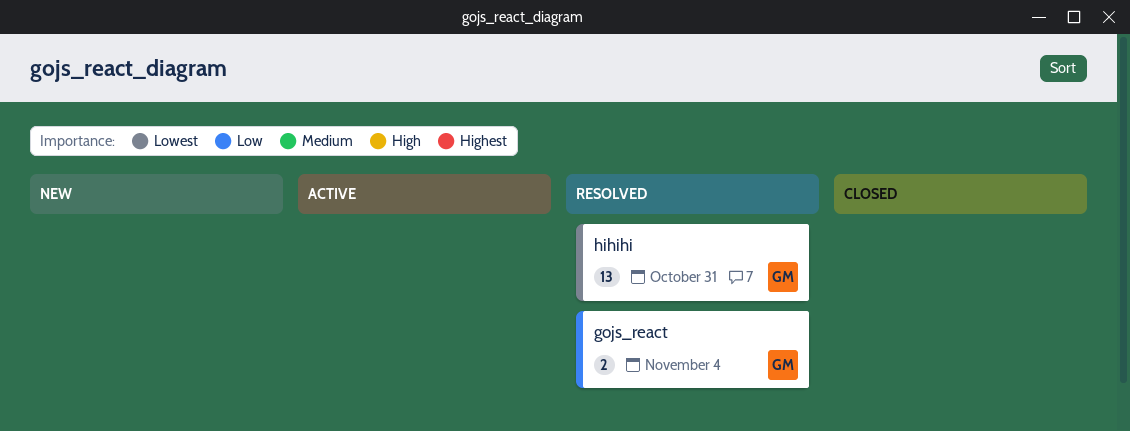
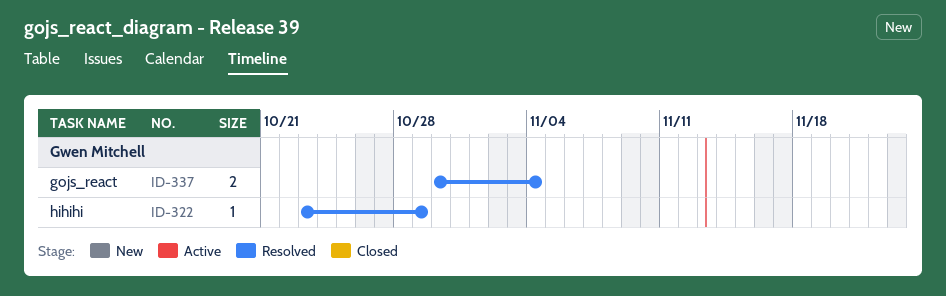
hihihi, estimate: 13 -> 1
hihihi, due: Oct 31 -> Oct 29

